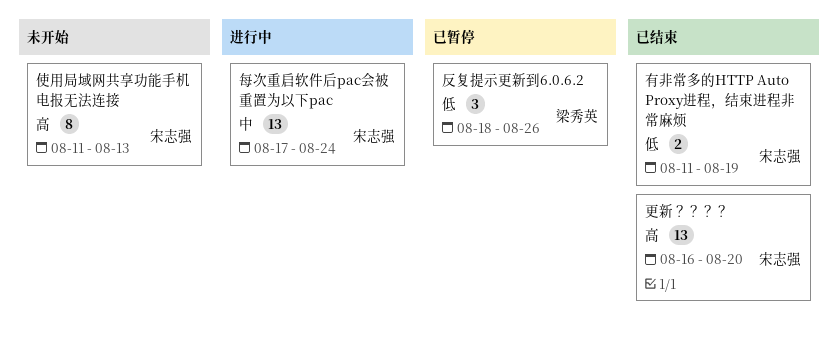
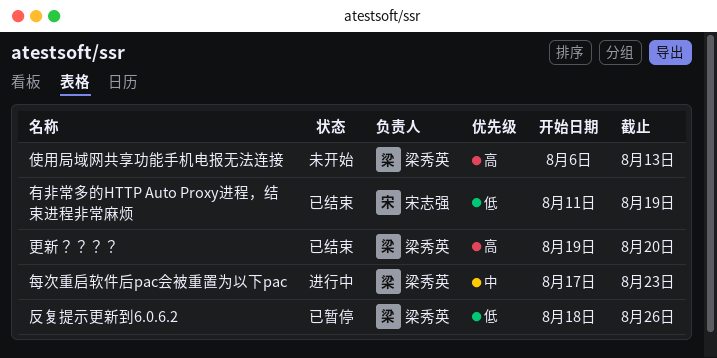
使用局域网共享功能手机电报无法连接, owner: 宋志强 -> 梁秀英
使用局域网共享功能手机电报无法连接, start: Aug 11 -> Aug 6
更新？？？？, owner: 宋志强 -> 梁秀英
更新？？？？, start: Aug 16 -> Aug 19
每次重启软件后pac会被重置为以下pac, owner: 宋志强 -> 梁秀英
每次重启软件后pac会被重置为以下pac, due: Aug 24 -> Aug 23

